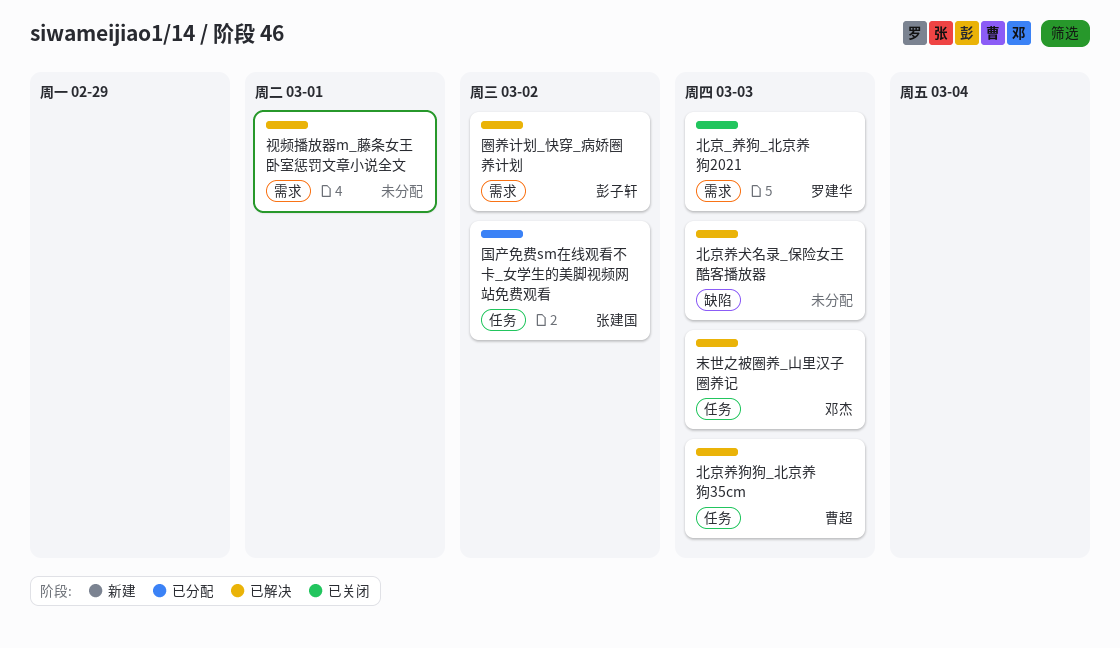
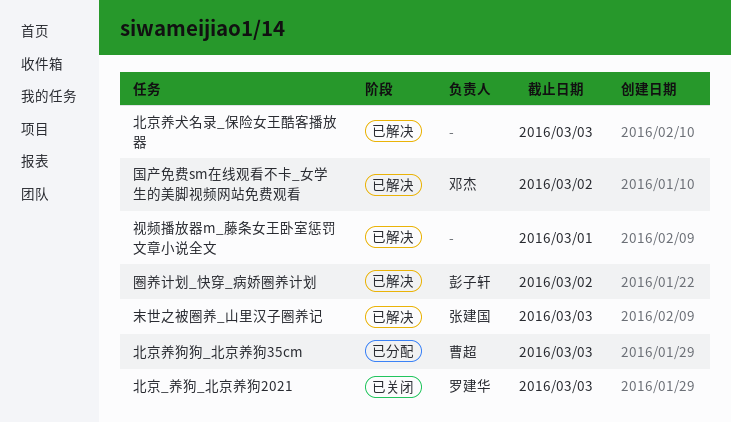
北京养狗狗_北京养狗35cm, status: 已解决 -> 已分配
国产免费sm在线观看不卡_女学生的美脚视频网站免费观看, status: 已分配 -> 已解决
国产免费sm在线观看不卡_女学生的美脚视频网站免费观看, owner: 张建国 -> 邓杰
末世之被圈养_山里汉子圈养记, owner: 邓杰 -> 张建国

